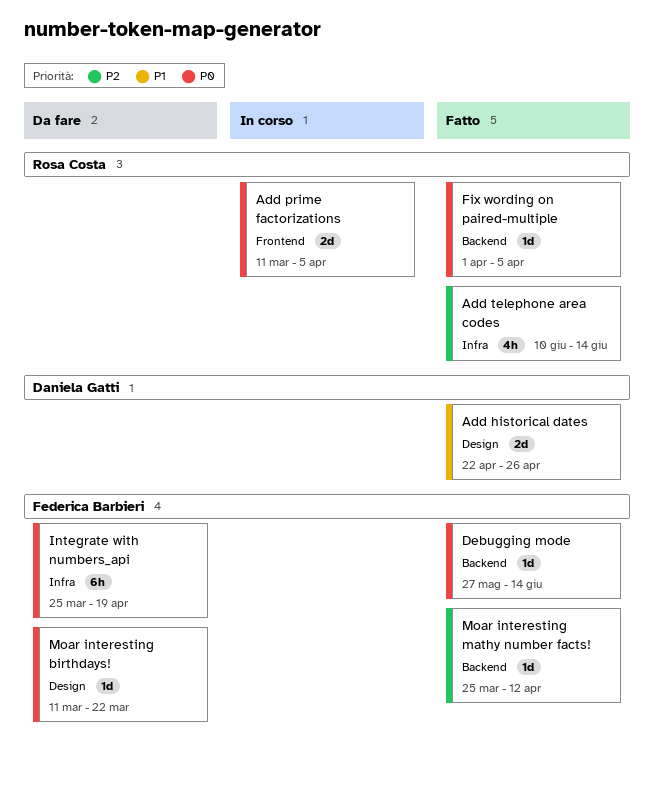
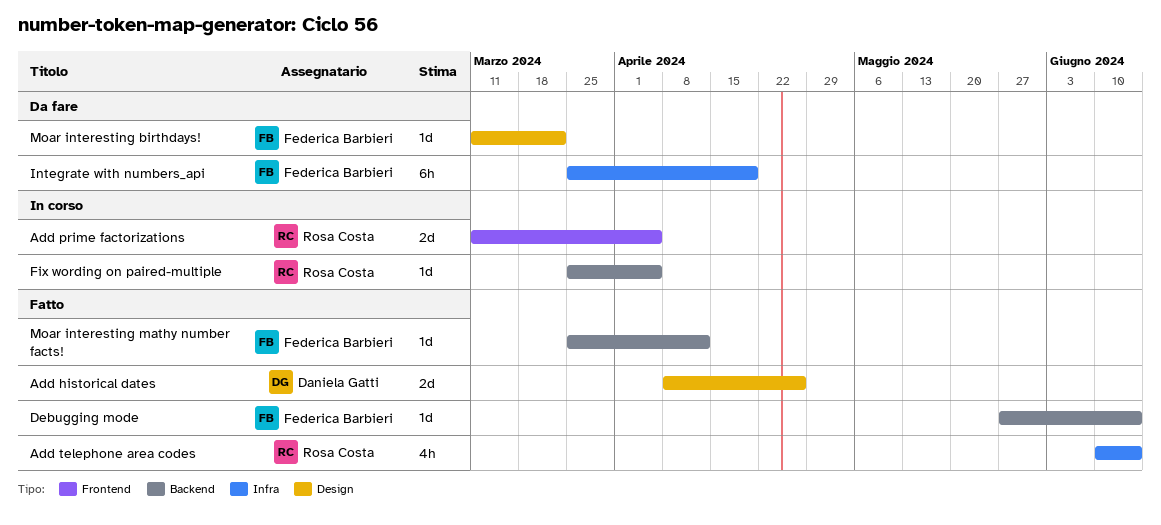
Add historical dates, start: Apr 22 -> Apr 8
Fix wording on paired-multiple, status: Fatto -> In corso
Fix wording on paired-multiple, start: Apr 1 -> Mar 25

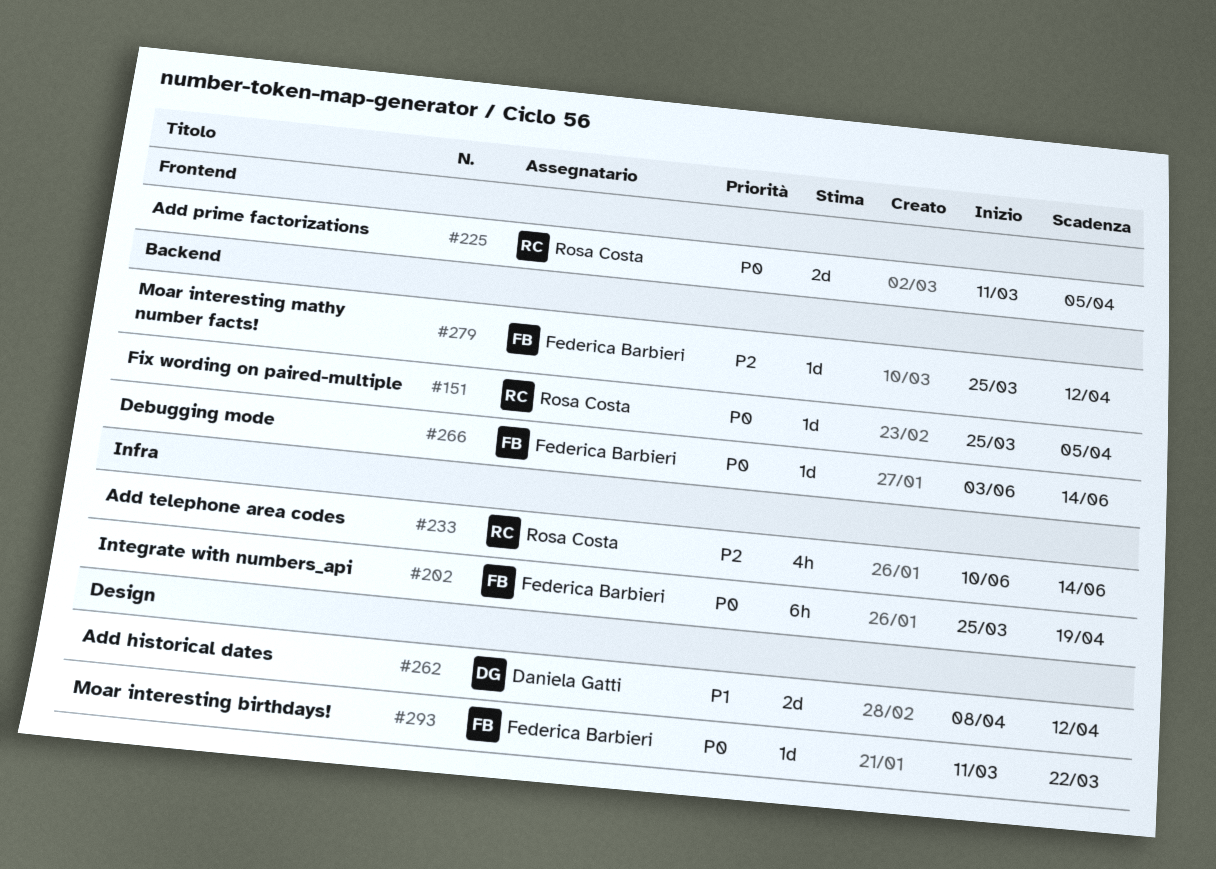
Add historical dates, due: Apr 26 -> Apr 12
Debugging mode, start: May 27 -> Jun 3

